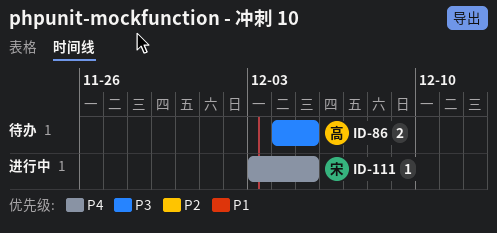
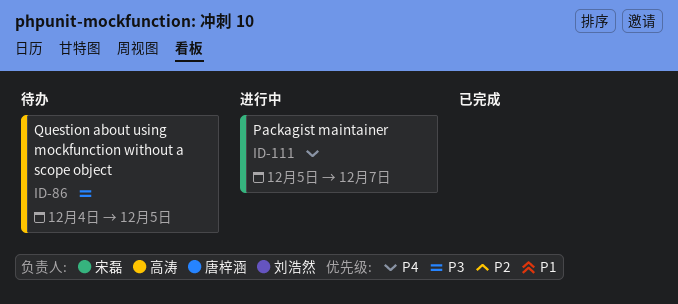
ID-111, start: Dec 3 -> Dec 5
ID-111, due: Dec 5 -> Dec 7

